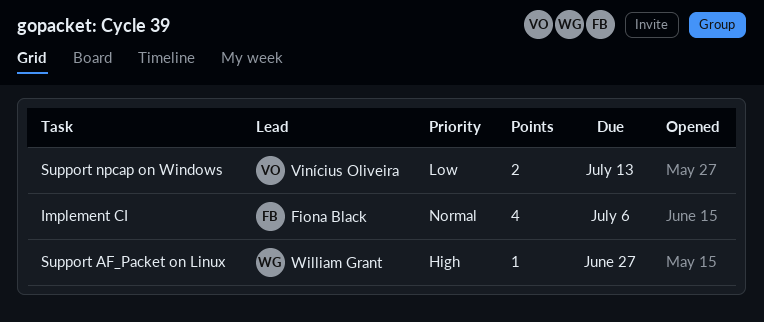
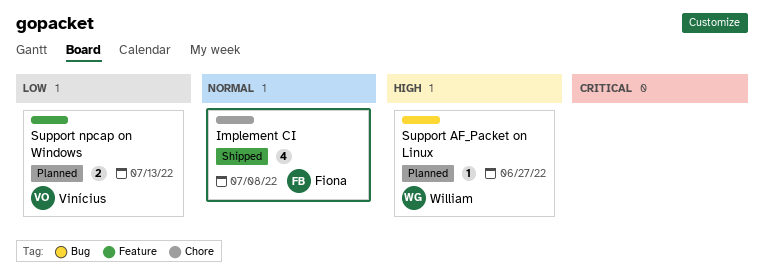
Implement CI, due: Jul 6 -> Jul 8

